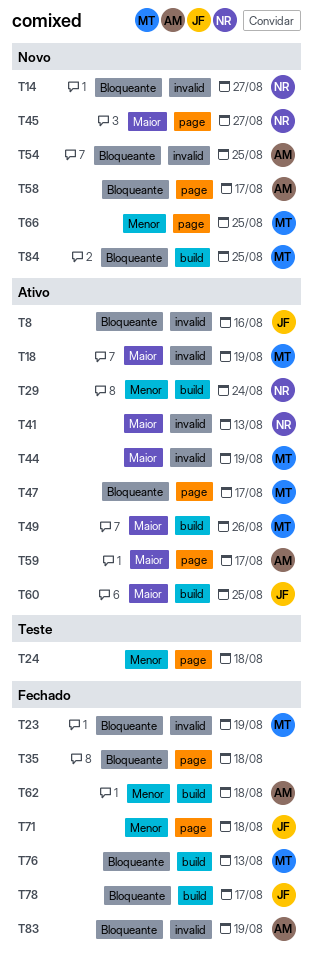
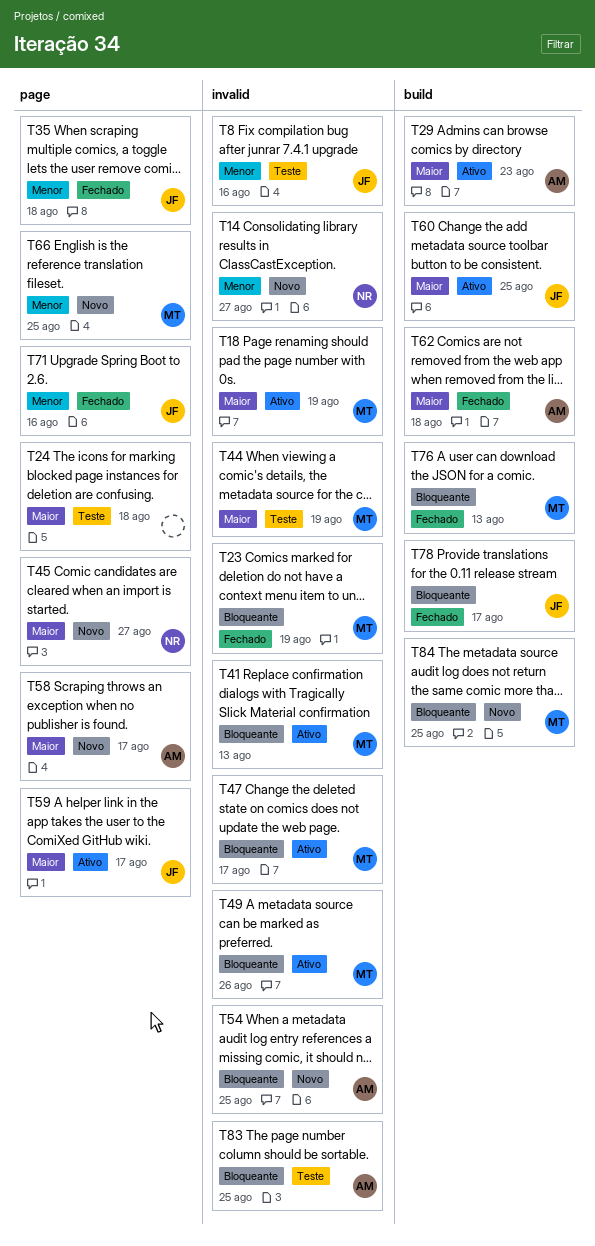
T8, status: Ativo -> Teste
T8, priority: Bloqueante -> Menor
T14, priority: Bloqueante -> Menor
T24, priority: Menor -> Maior
T29, owner: NR -> AM
T29, priority: Menor -> Maior
T29, due: Aug 24 -> Aug 23
T35, owner: none -> JF
T35, priority: Bloqueante -> Menor
T41, owner: NR -> MT
T41, priority: Maior -> Bloqueante
T44, status: Ativo -> Teste
T47, label: page -> invalid
T49, priority: Maior -> Bloqueante
T49, label: build -> invalid
T58, priority: Bloqueante -> Maior
T59, owner: AM -> JF
T62, priority: Menor -> Maior
T71, due: Aug 18 -> Aug 16
T83, status: Fechado -> Teste
T83, due: Aug 19 -> Aug 25

